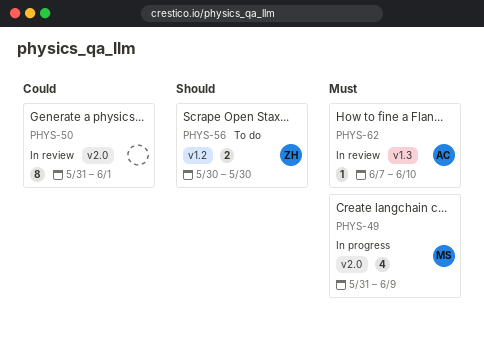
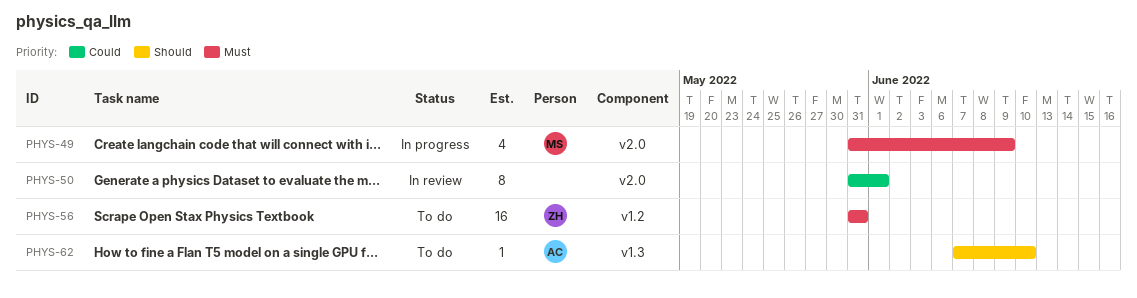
PHYS-56, priority: Should -> Must
PHYS-56, estimate: 2 -> 16
PHYS-56, start: May 30 -> May 31
PHYS-56, due: May 30 -> May 31
PHYS-62, status: In review -> To do
PHYS-62, priority: Must -> Should

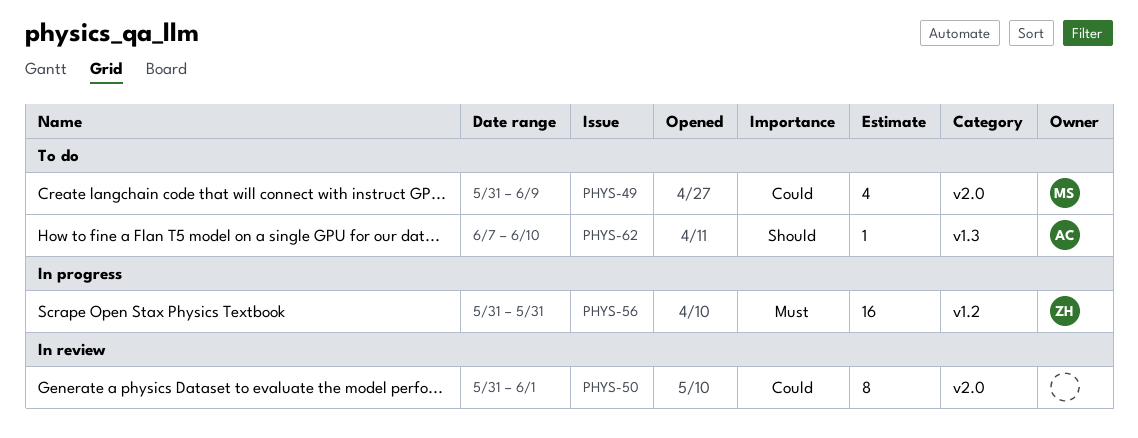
PHYS-49, status: In progress -> To do
PHYS-49, priority: Must -> Could
PHYS-56, status: To do -> In progress

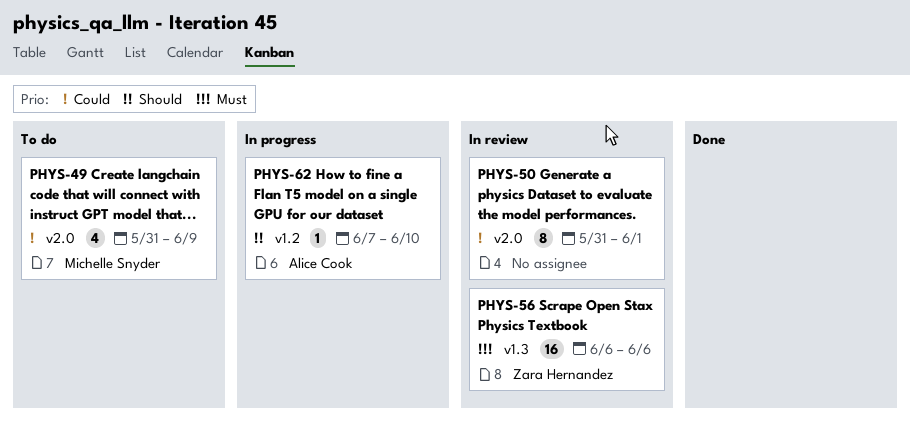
PHYS-56, status: In progress -> In review
PHYS-56, label: v1.2 -> v1.3
PHYS-56, start: May 31 -> Jun 6
PHYS-56, due: May 31 -> Jun 6
PHYS-62, status: To do -> In progress
PHYS-62, label: v1.3 -> v1.2

